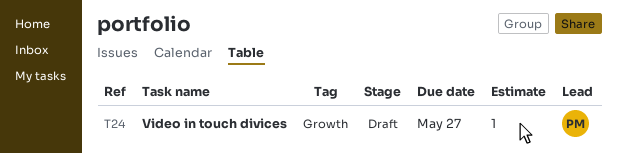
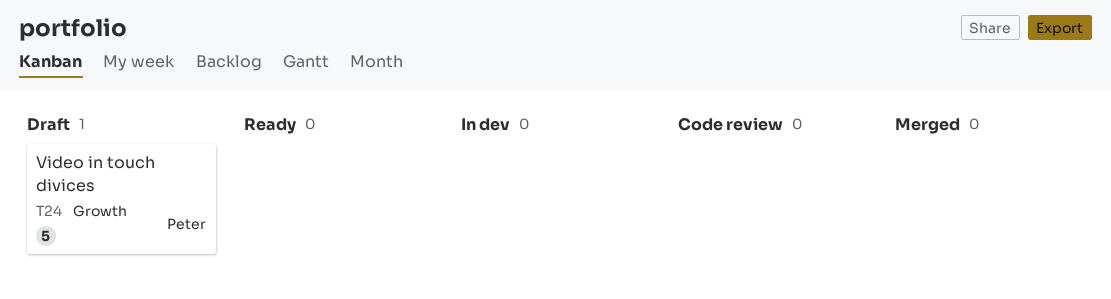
T24, estimate: 1 -> 5

